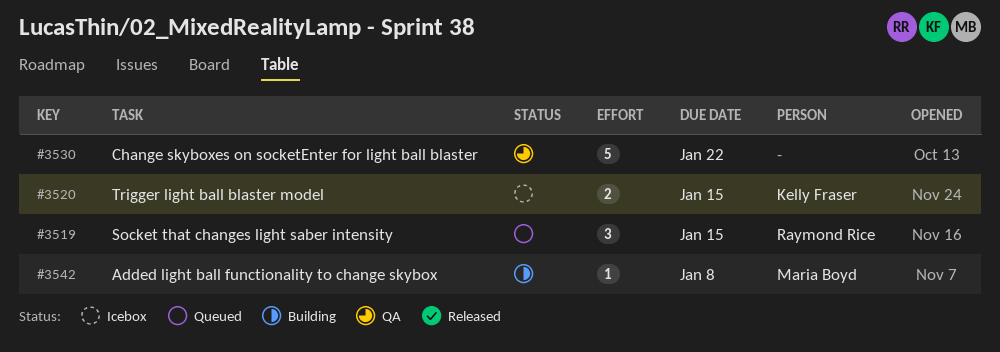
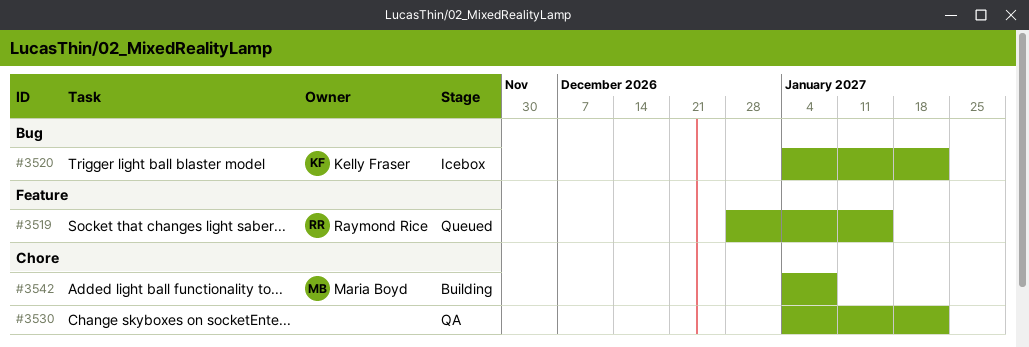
#3520, due: Jan 15 -> Jan 22

